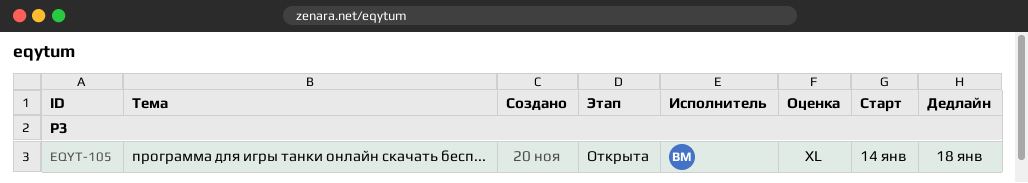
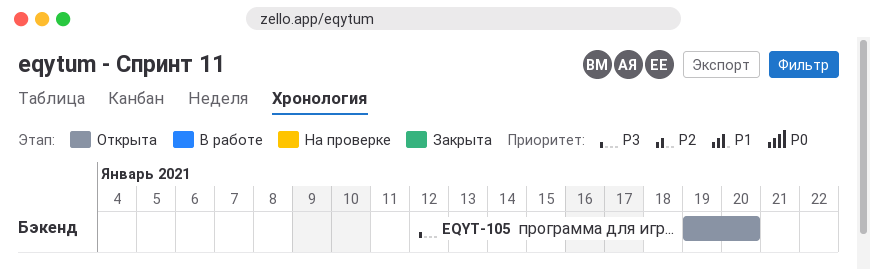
EQYT-105, start: Jan 14 -> Jan 19
EQYT-105, due: Jan 18 -> Jan 20

